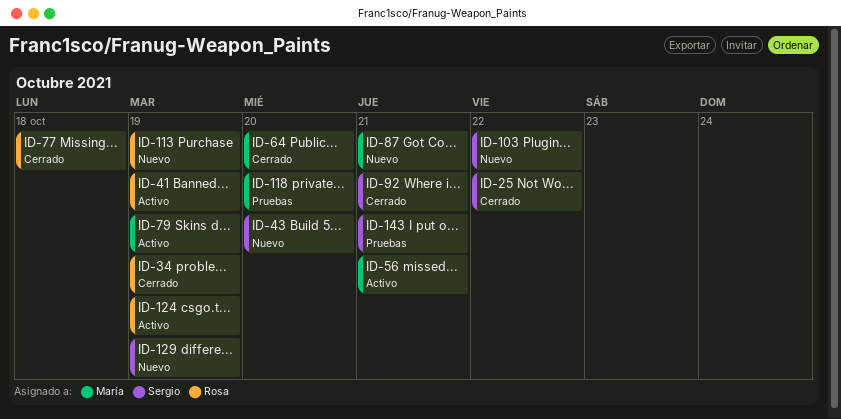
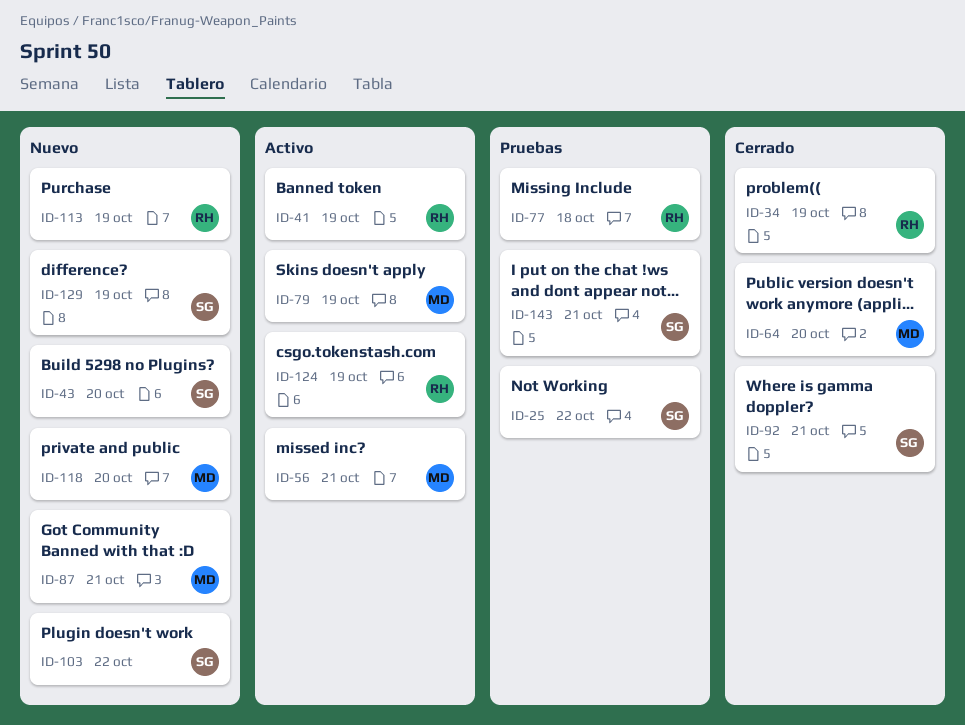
ID-25, status: Cerrado -> Pruebas
ID-77, status: Cerrado -> Pruebas
ID-118, status: Pruebas -> Nuevo

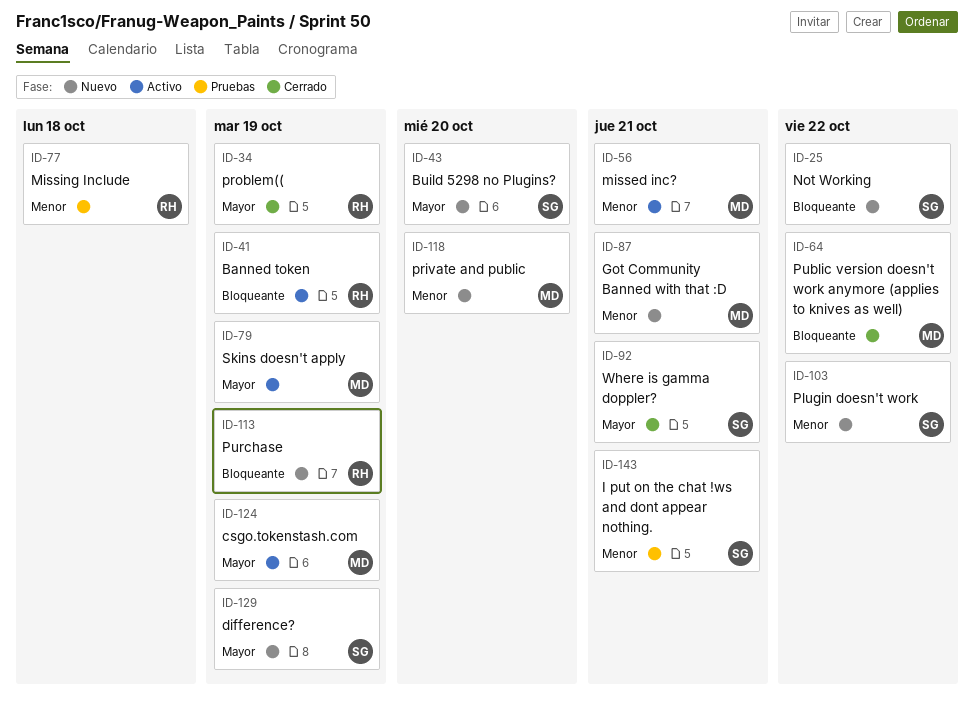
ID-25, status: Pruebas -> Nuevo
ID-64, due: Oct 20 -> Oct 22
ID-124, owner: RH -> MD

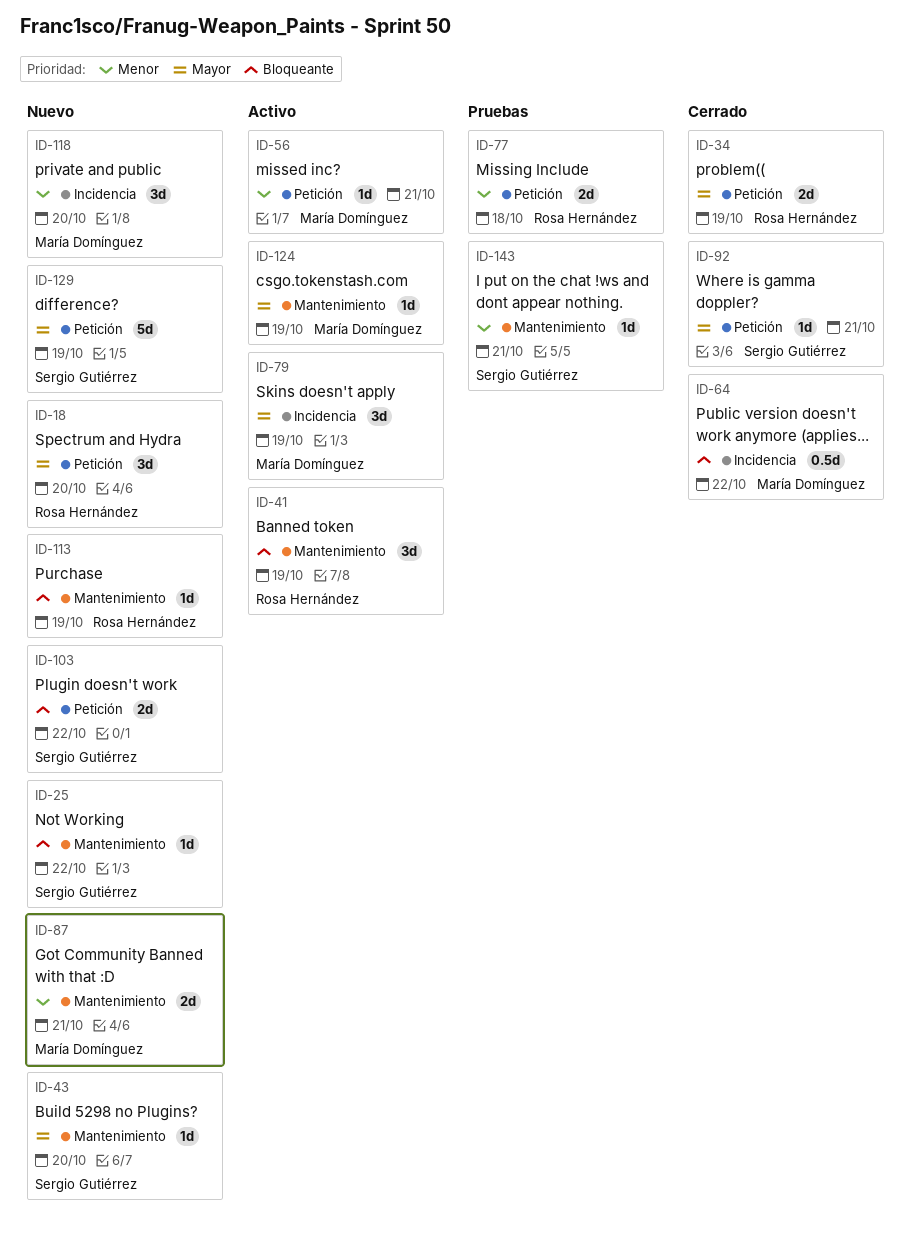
ID-18: none -> present
ID-103, priority: Menor -> Bloqueante

